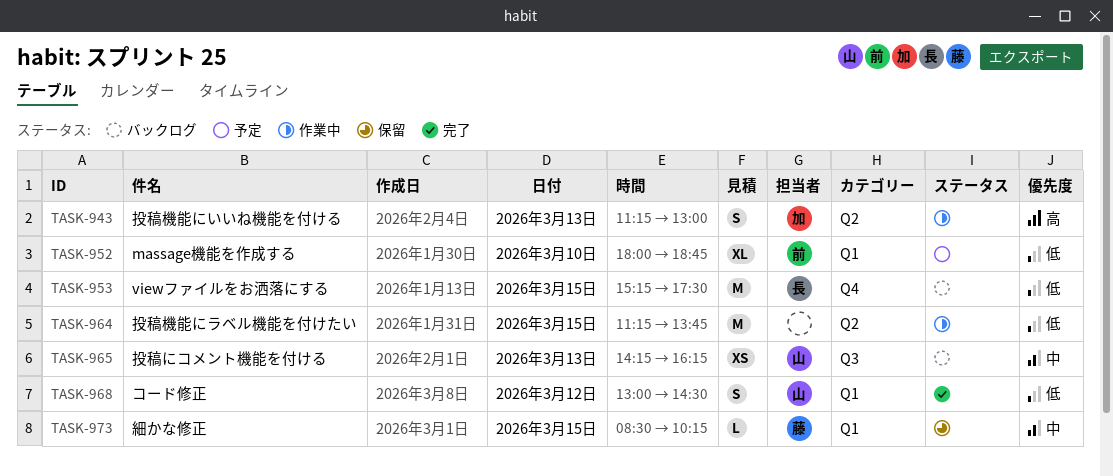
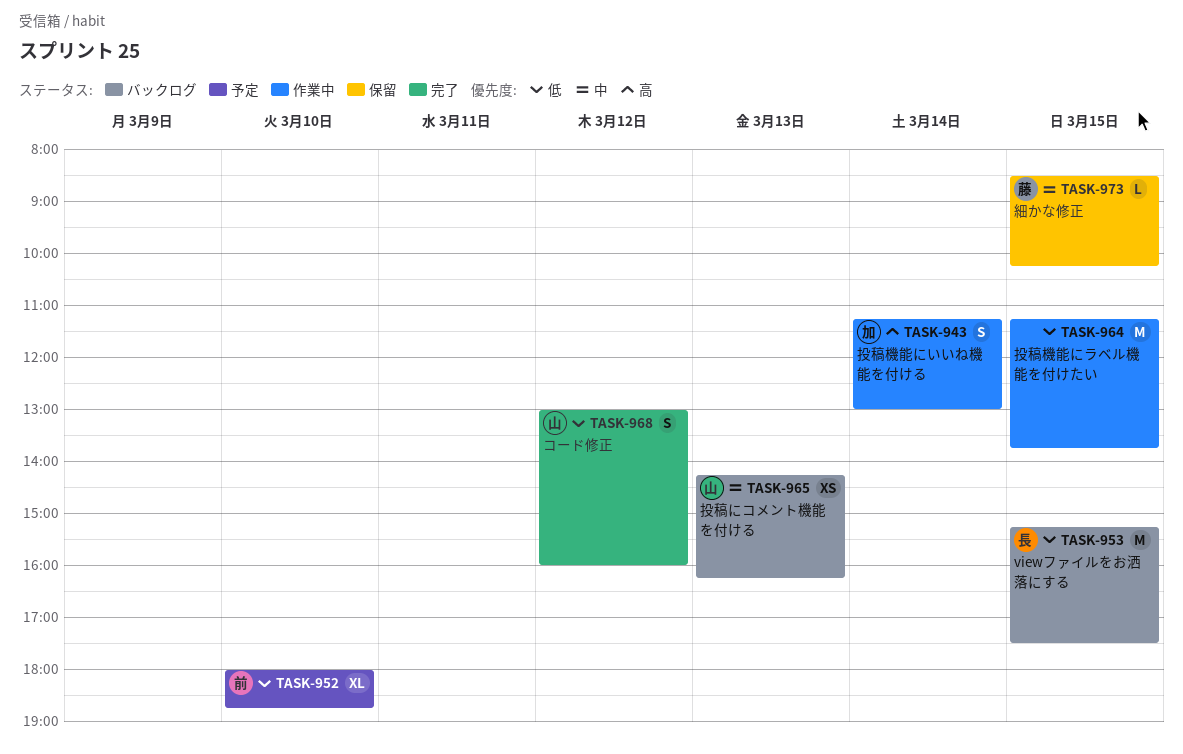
TASK-943, day: Mar 13 -> Mar 14
TASK-968, ends: 14:30 -> 16:00

